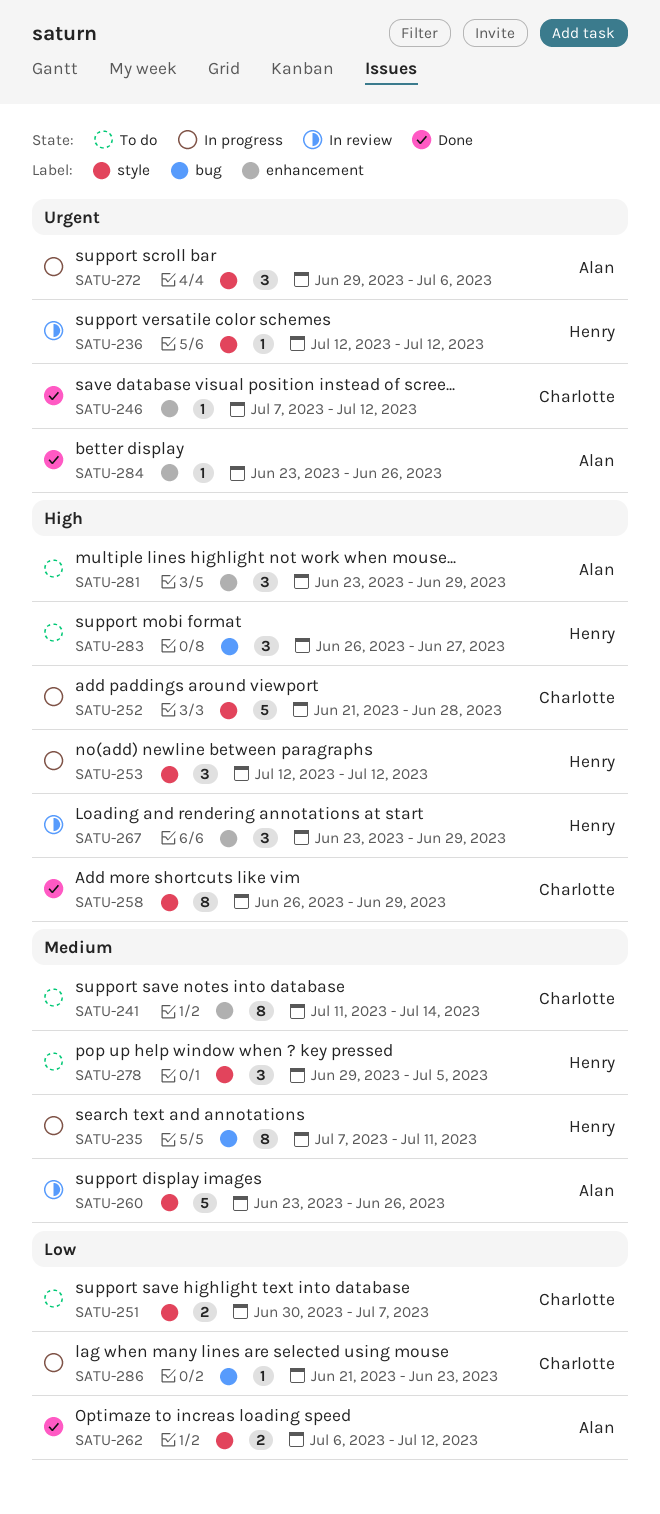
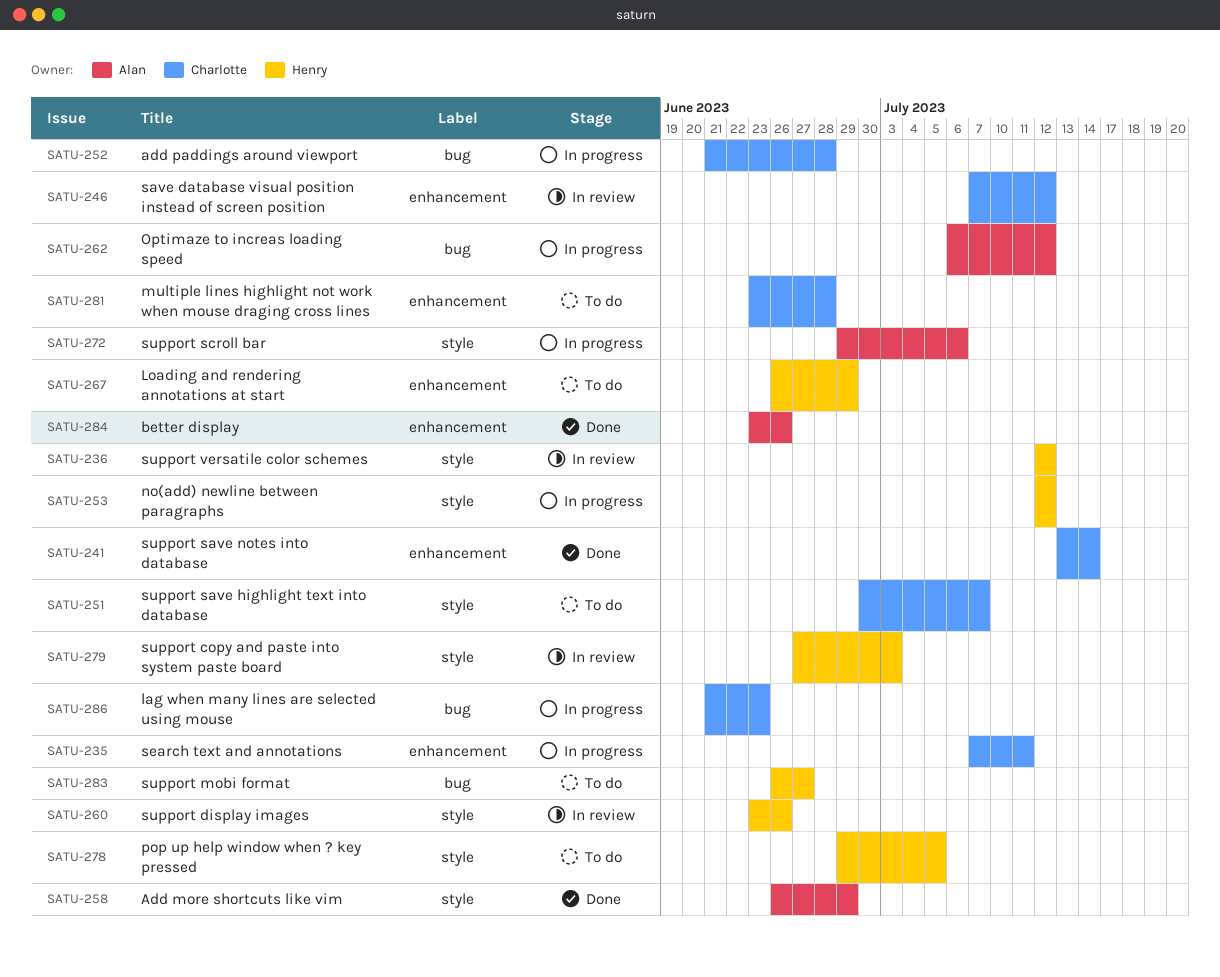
SATU-235, owner: Henry -> Charlotte
SATU-235, label: bug -> enhancement
SATU-241, status: To do -> Done
SATU-241, start: Jul 11 -> Jul 13
SATU-246, status: Done -> In review
SATU-252, label: style -> bug
SATU-258, owner: Charlotte -> Alan
SATU-260, owner: Alan -> Henry
SATU-262, status: Done -> In progress
SATU-262, label: style -> bug
SATU-267, status: In review -> To do
SATU-267, start: Jun 23 -> Jun 26
SATU-279: none -> present
SATU-281, owner: Alan -> Charlotte
SATU-281, due: Jun 29 -> Jun 28

